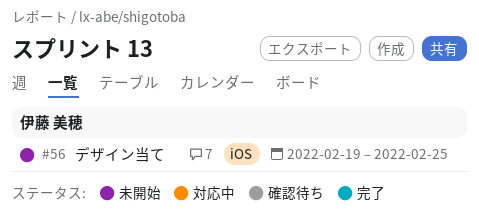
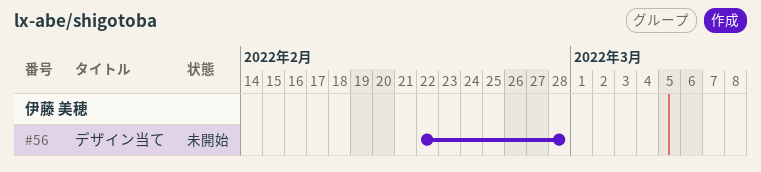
#56, start: Feb 19 -> Feb 22
#56, due: Feb 25 -> Feb 28

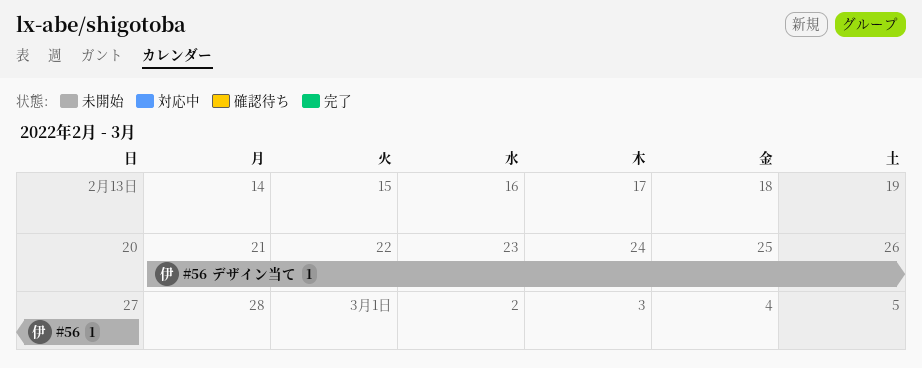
#56, start: Feb 22 -> Feb 21
#56, due: Feb 28 -> Feb 27

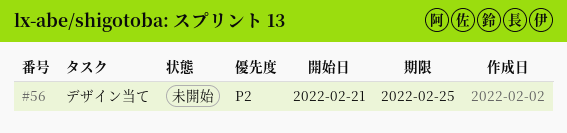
#56, due: Feb 27 -> Feb 25

